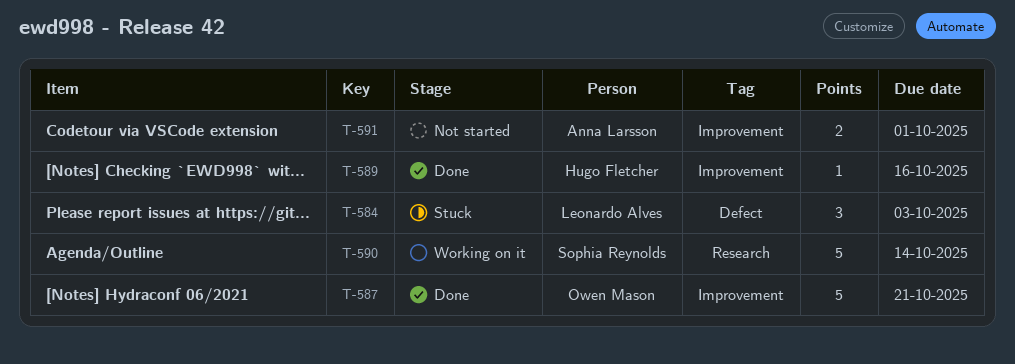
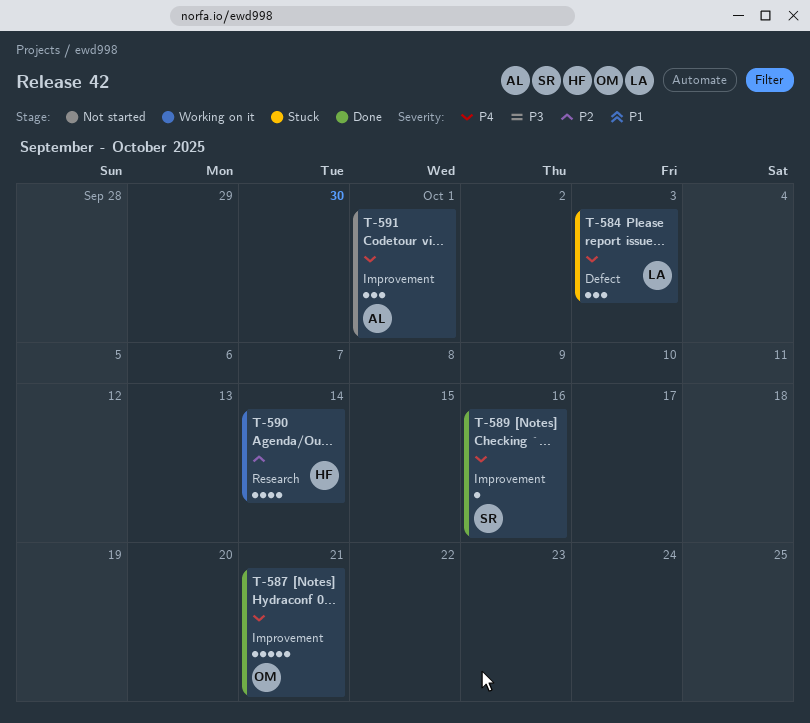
T-589, owner: Hugo Fletcher -> Sophia Reynolds
T-590, owner: Sophia Reynolds -> Hugo Fletcher
T-590, estimate: 5 -> 4
T-591, estimate: 2 -> 3

